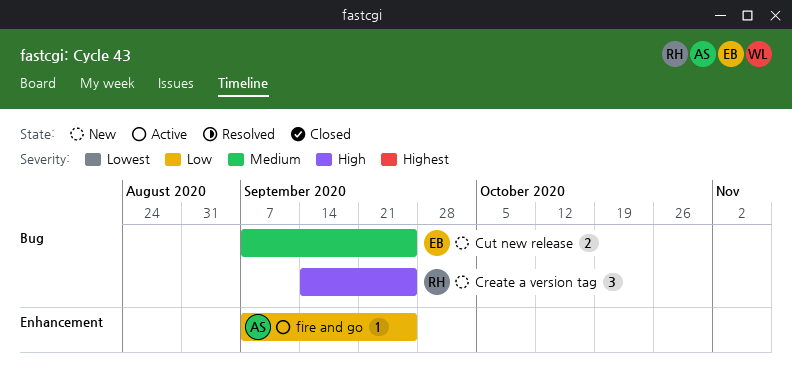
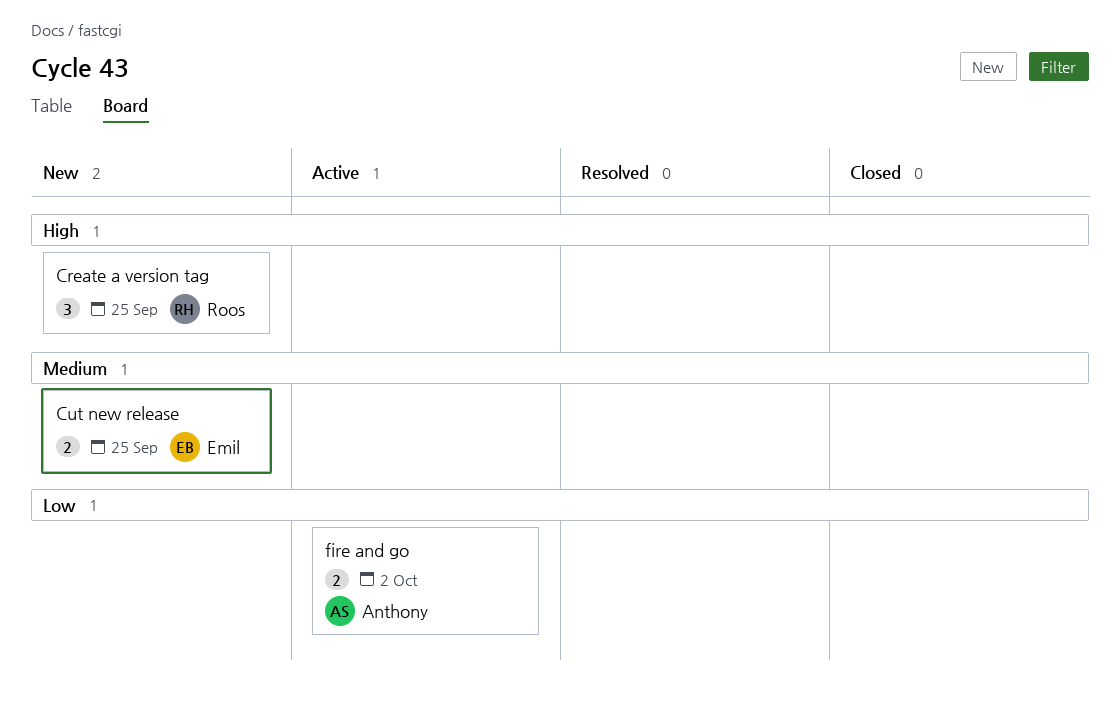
fire and go, estimate: 1 -> 2
fire and go, due: Sep 25 -> Oct 2

